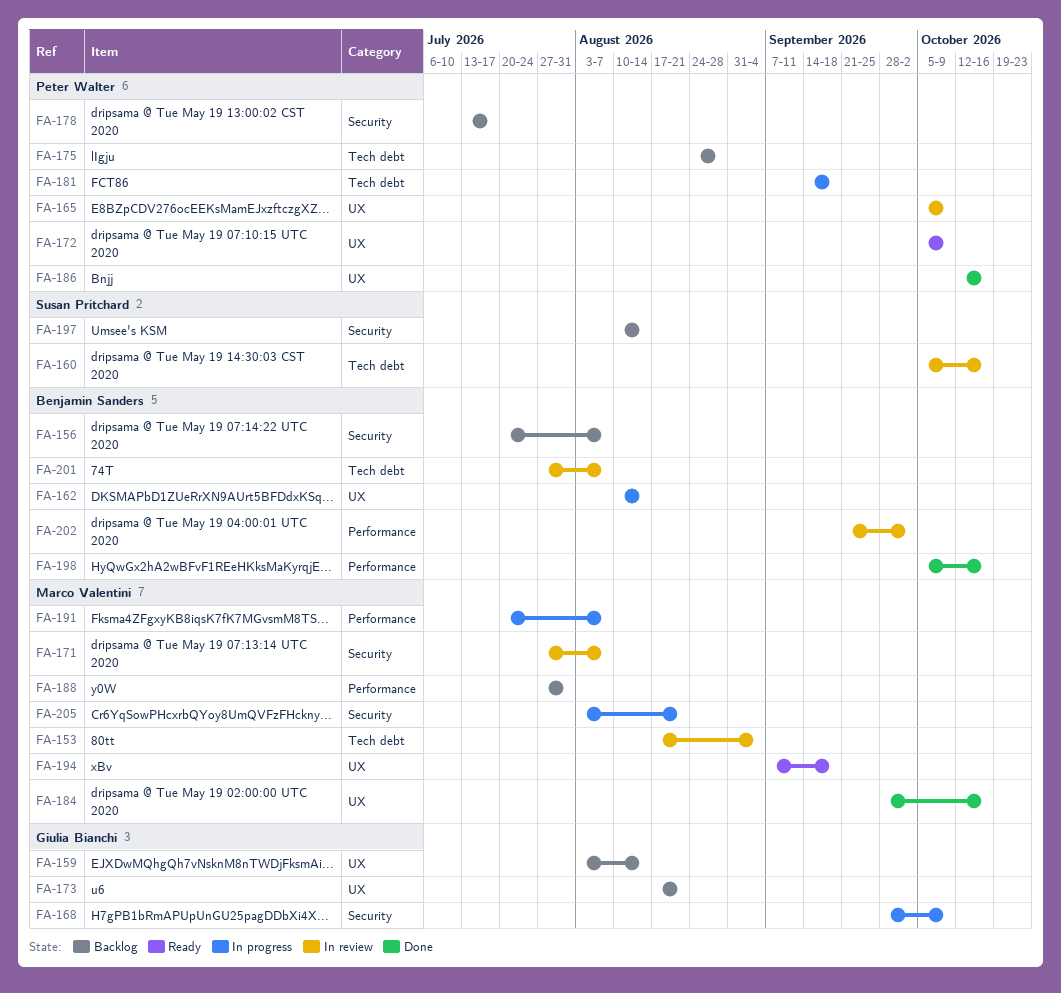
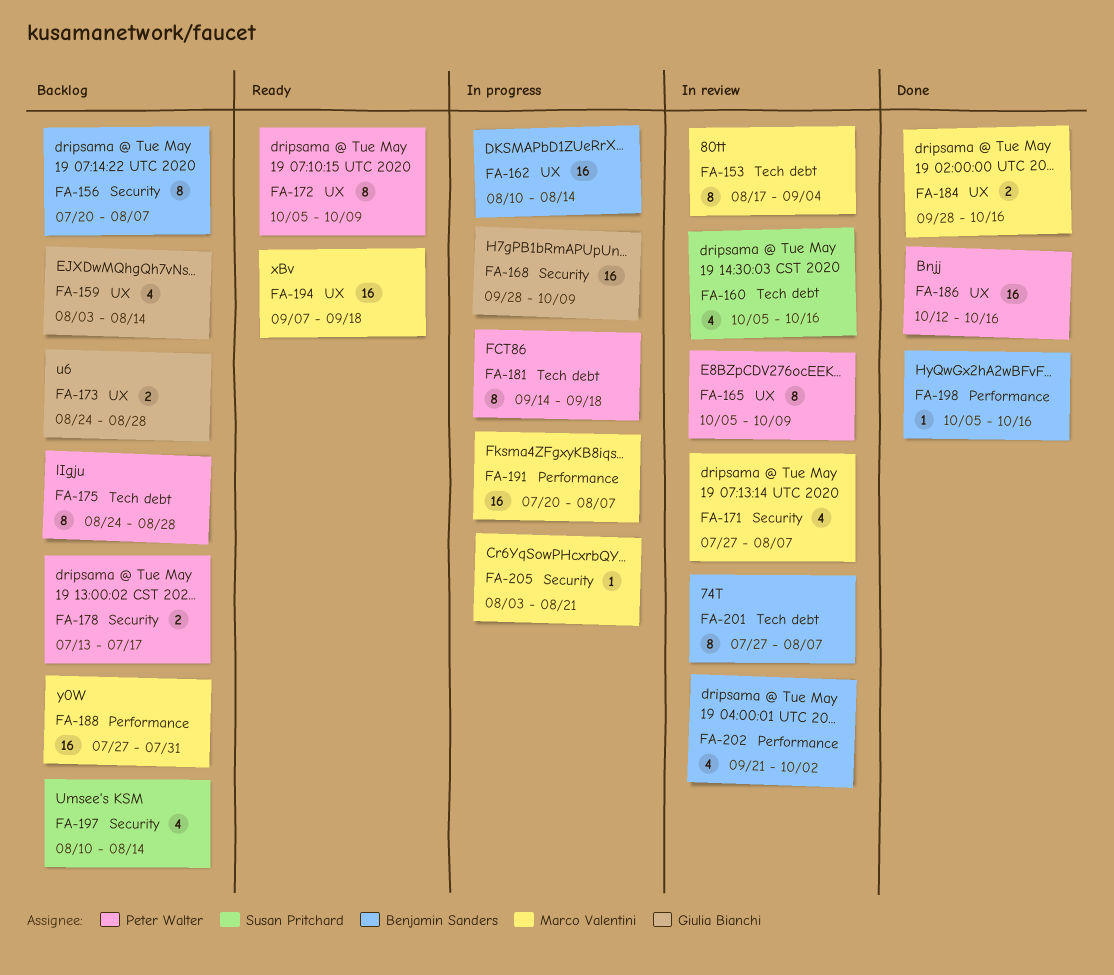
FA-173, start: Aug 17 -> Aug 24
FA-173, due: Aug 21 -> Aug 28

